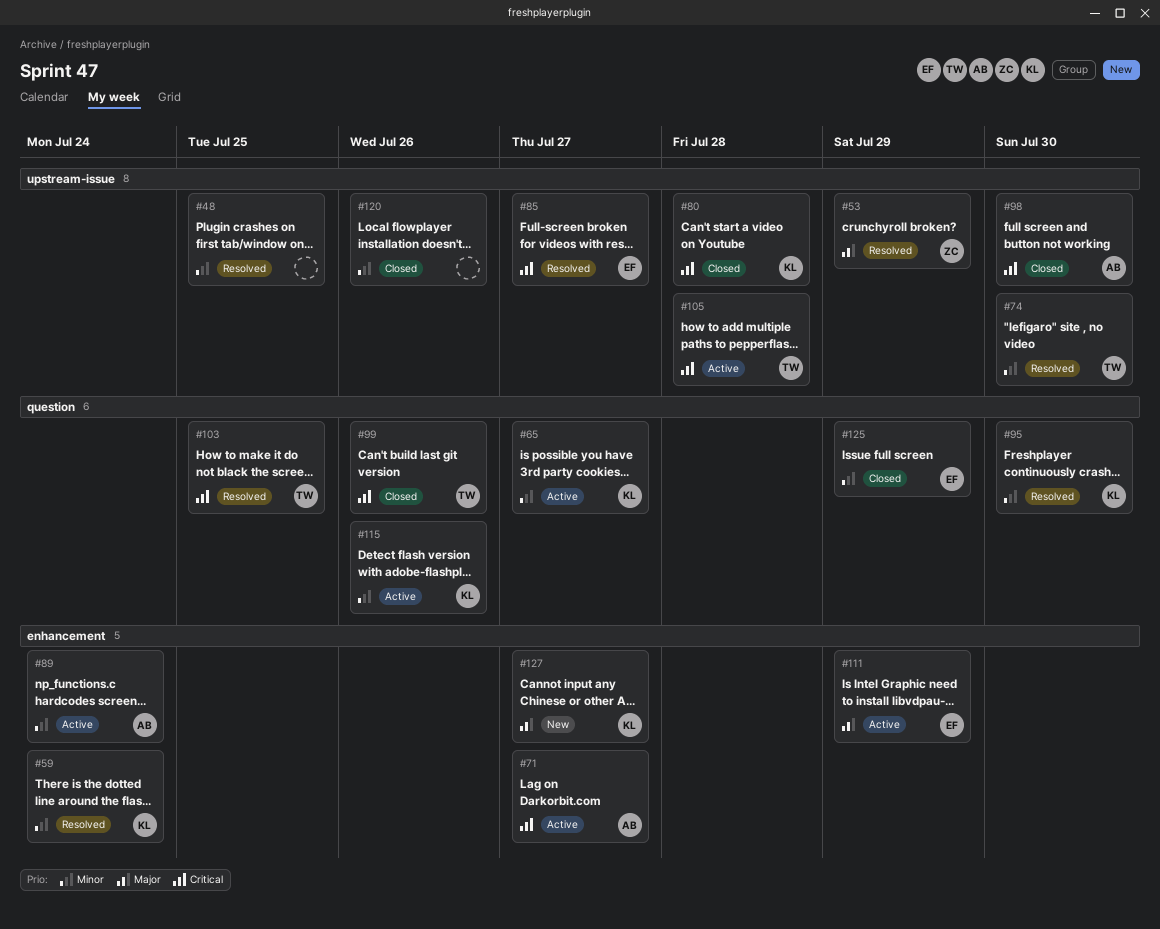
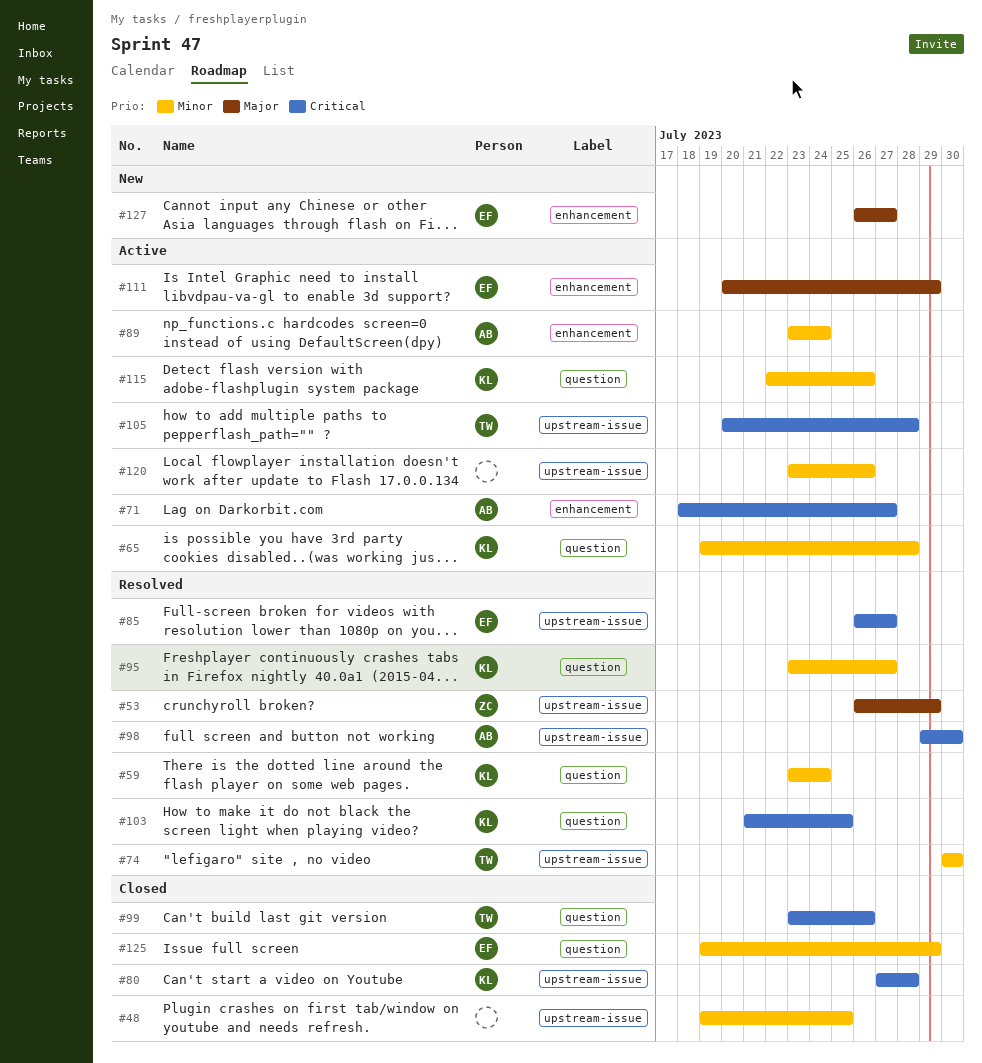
#48, status: Resolved -> Closed
#59, label: enhancement -> question
#65, due: Jul 27 -> Jul 28
#95, due: Jul 30 -> Jul 27
#98, status: Closed -> Resolved
#103, owner: TW -> KL
#120, status: Closed -> Active
#127, owner: KL -> EF

